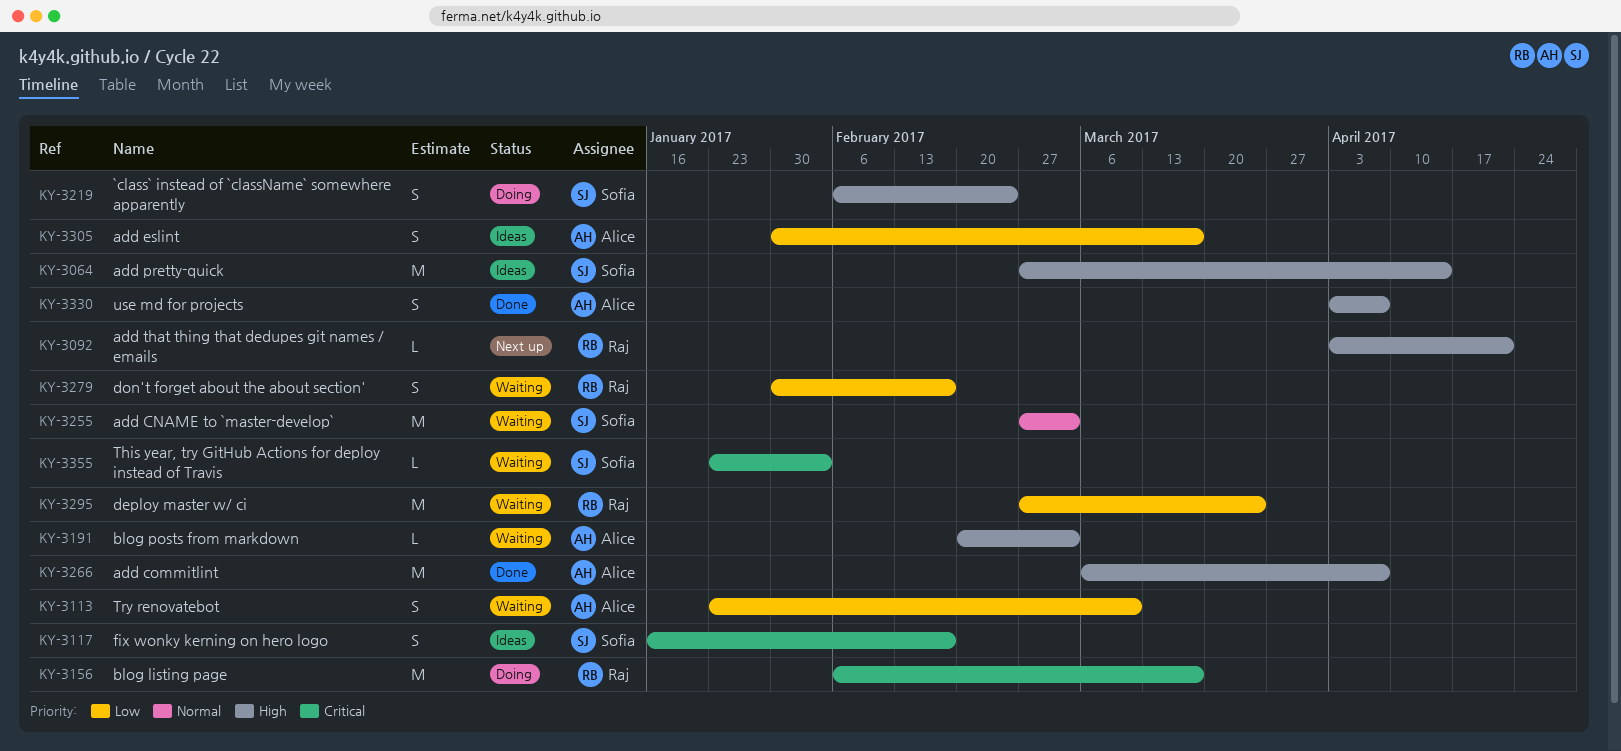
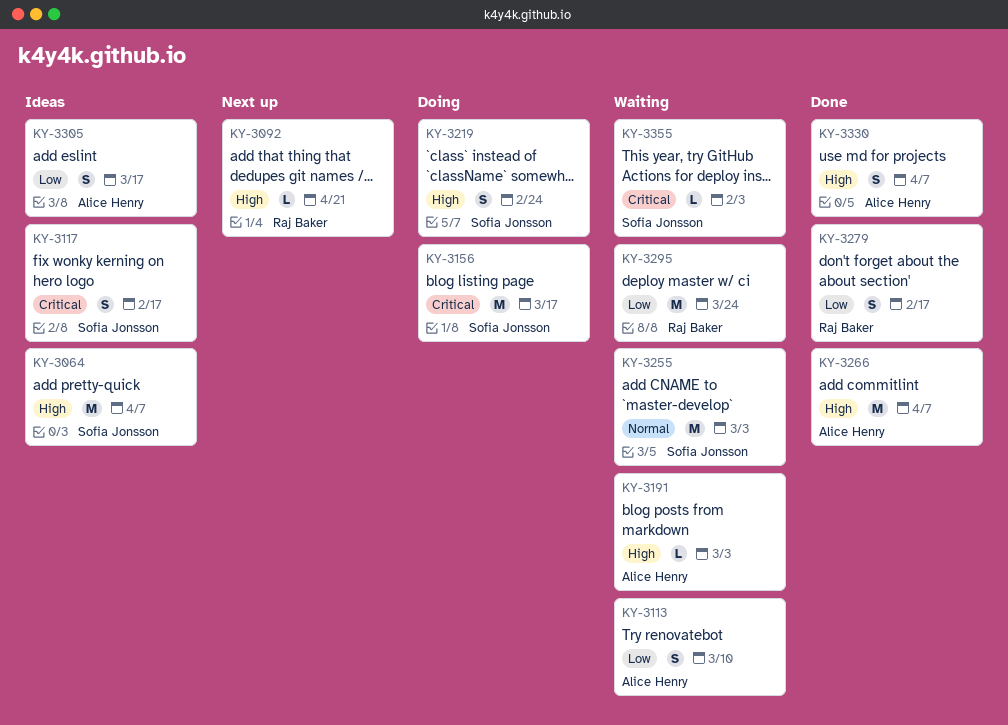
KY-3064, due: Apr 14 -> Apr 7
KY-3156, owner: Raj Baker -> Sofia Jonsson
KY-3279, status: Waiting -> Done

